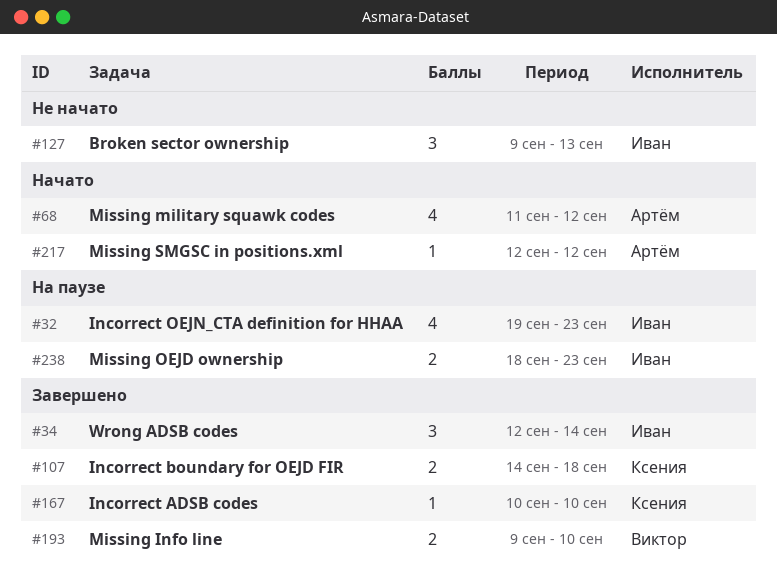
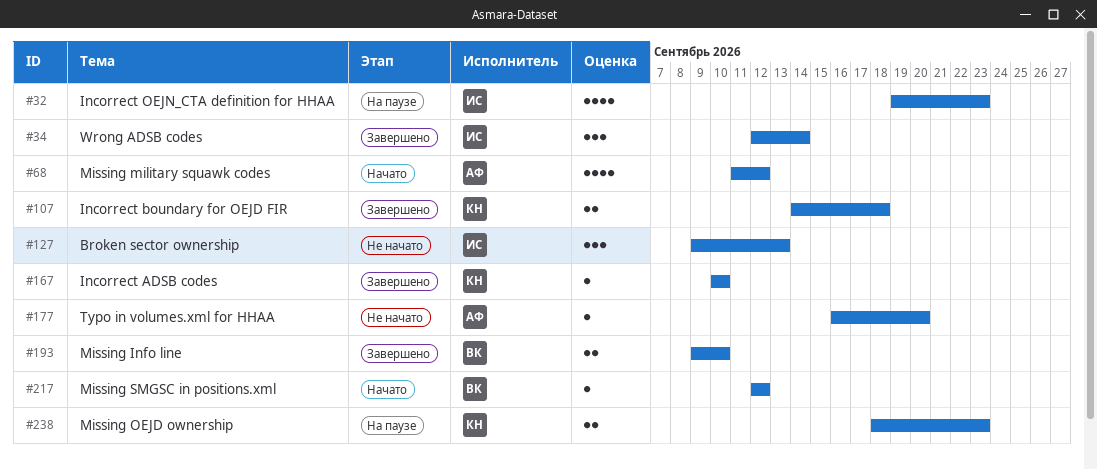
#177: none -> present
#217, owner: Артём -> Виктор
#238, owner: Иван -> Ксения

